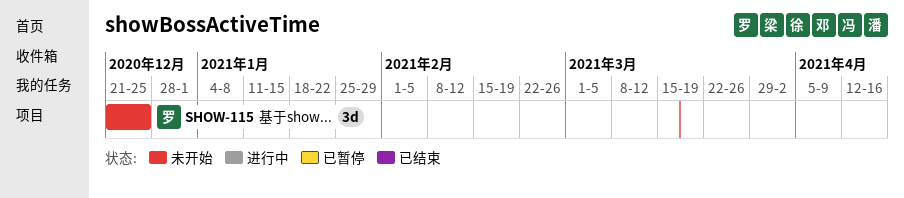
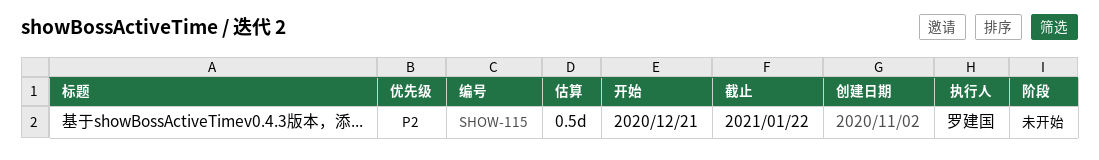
SHOW-115, estimate: 3d -> 0.5d
SHOW-115, due: Dec 25 -> Jan 22

